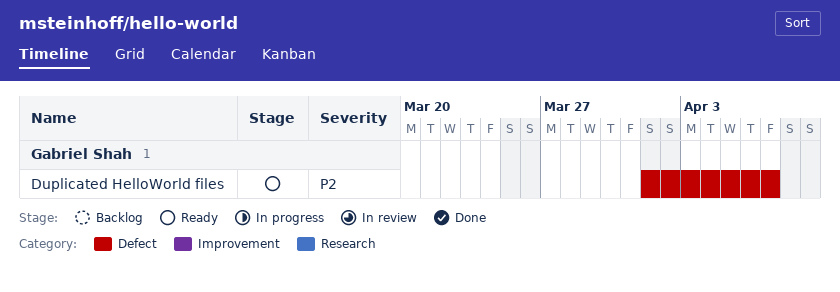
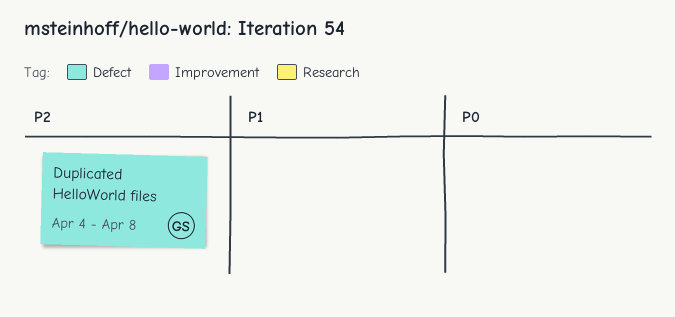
Duplicated HelloWorld files, start: Apr 1 -> Apr 4
Duplicated HelloWorld files, due: Apr 7 -> Apr 8

